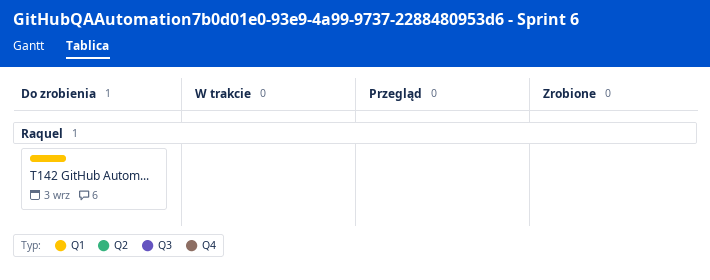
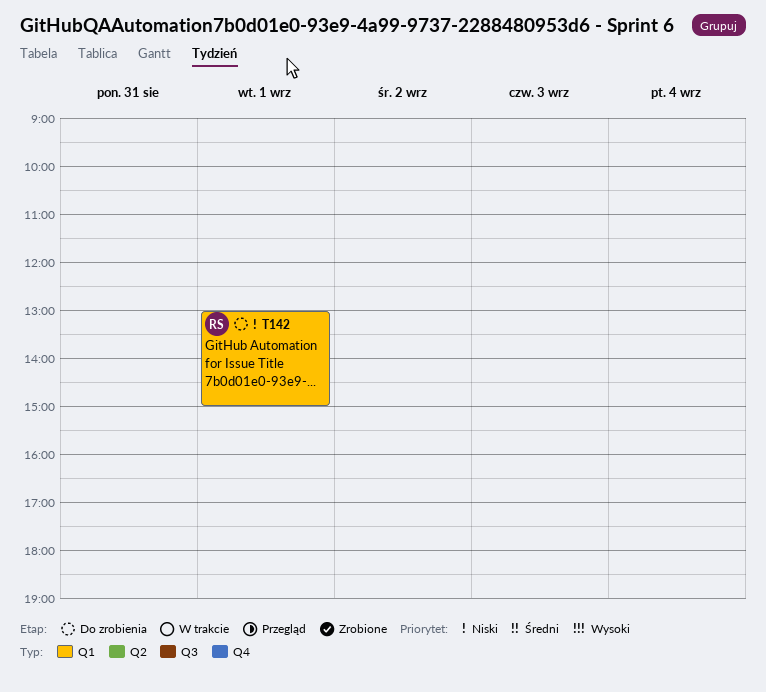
T142, day: Sep 3 -> Sep 1

